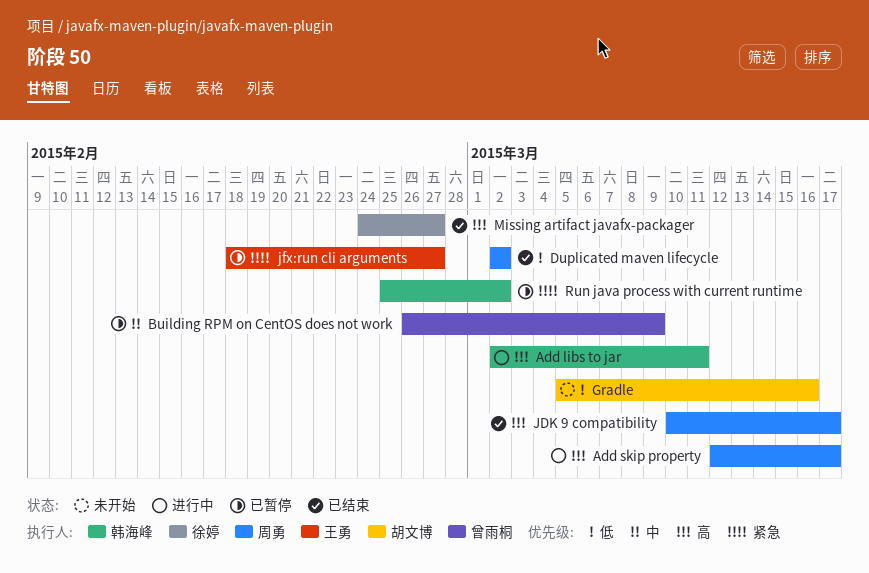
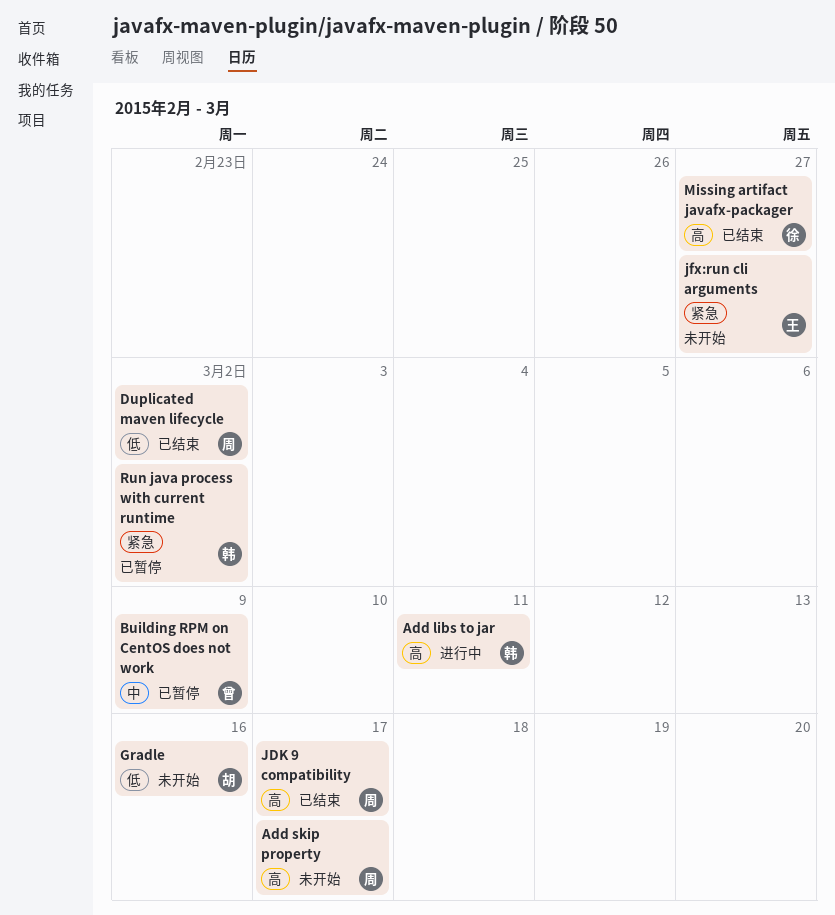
Add skip property, status: 进行中 -> 未开始
jfx:run cli arguments, status: 已暂停 -> 未开始

